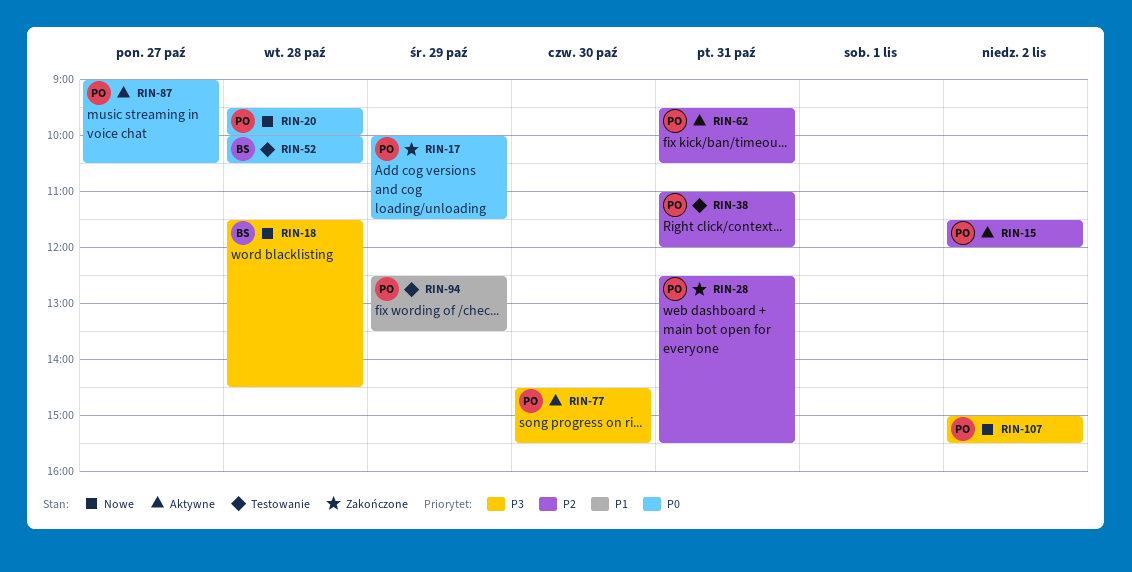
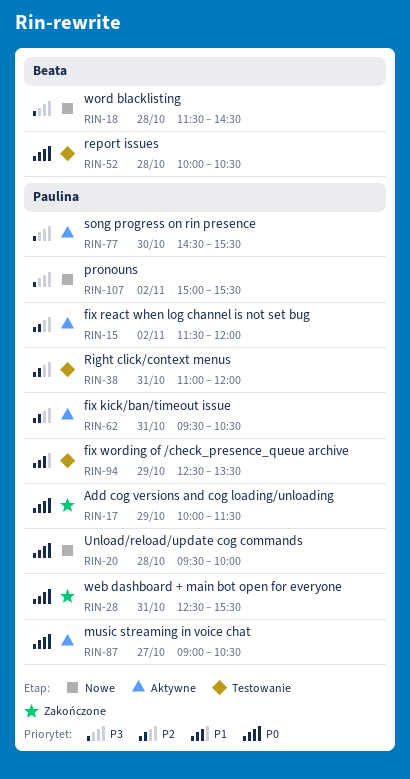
RIN-28, priority: P2 -> P0

